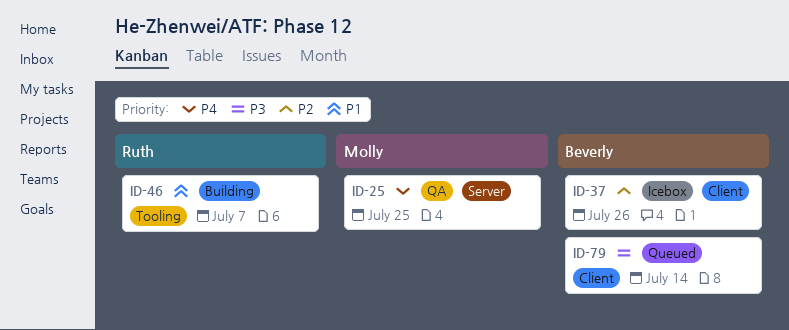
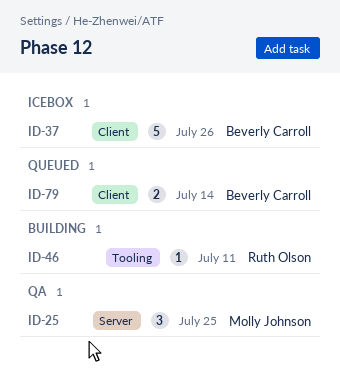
ID-46, due: Jul 7 -> Jul 11

